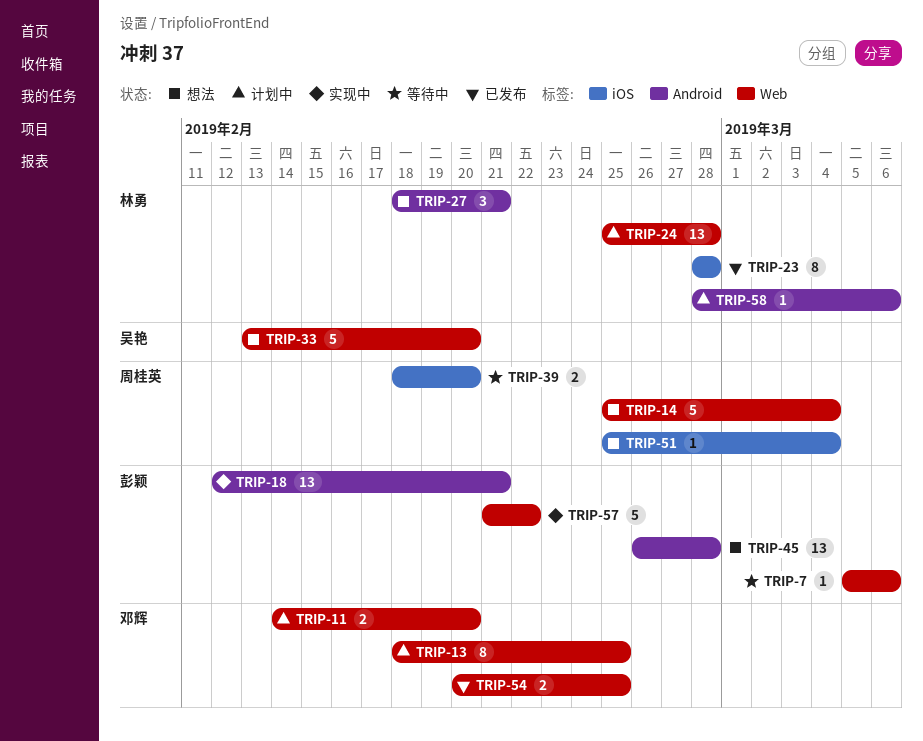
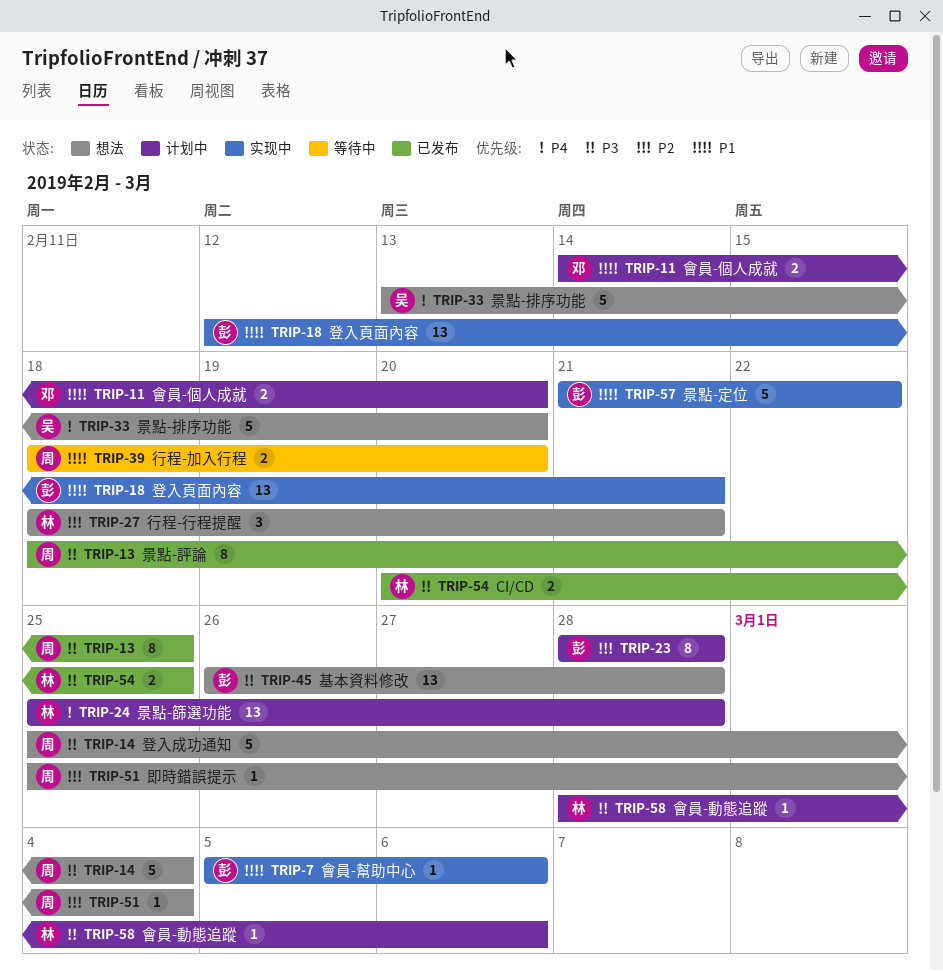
TRIP-7, status: 等待中 -> 实现中
TRIP-13, status: 计划中 -> 已发布
TRIP-13, owner: 邓辉 -> 周桂英
TRIP-23, status: 已发布 -> 计划中
TRIP-23, owner: 林勇 -> 彭颖
TRIP-54, owner: 邓辉 -> 林勇

